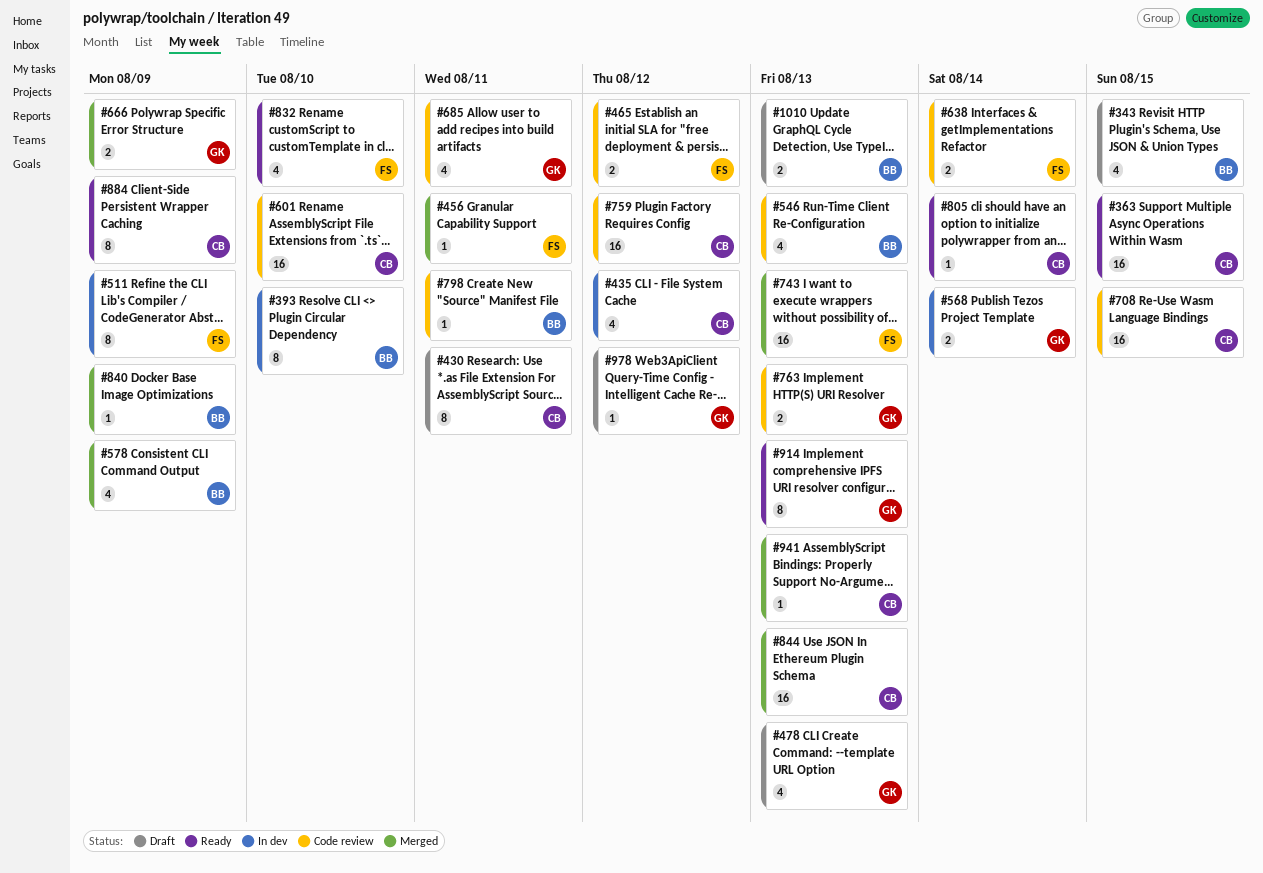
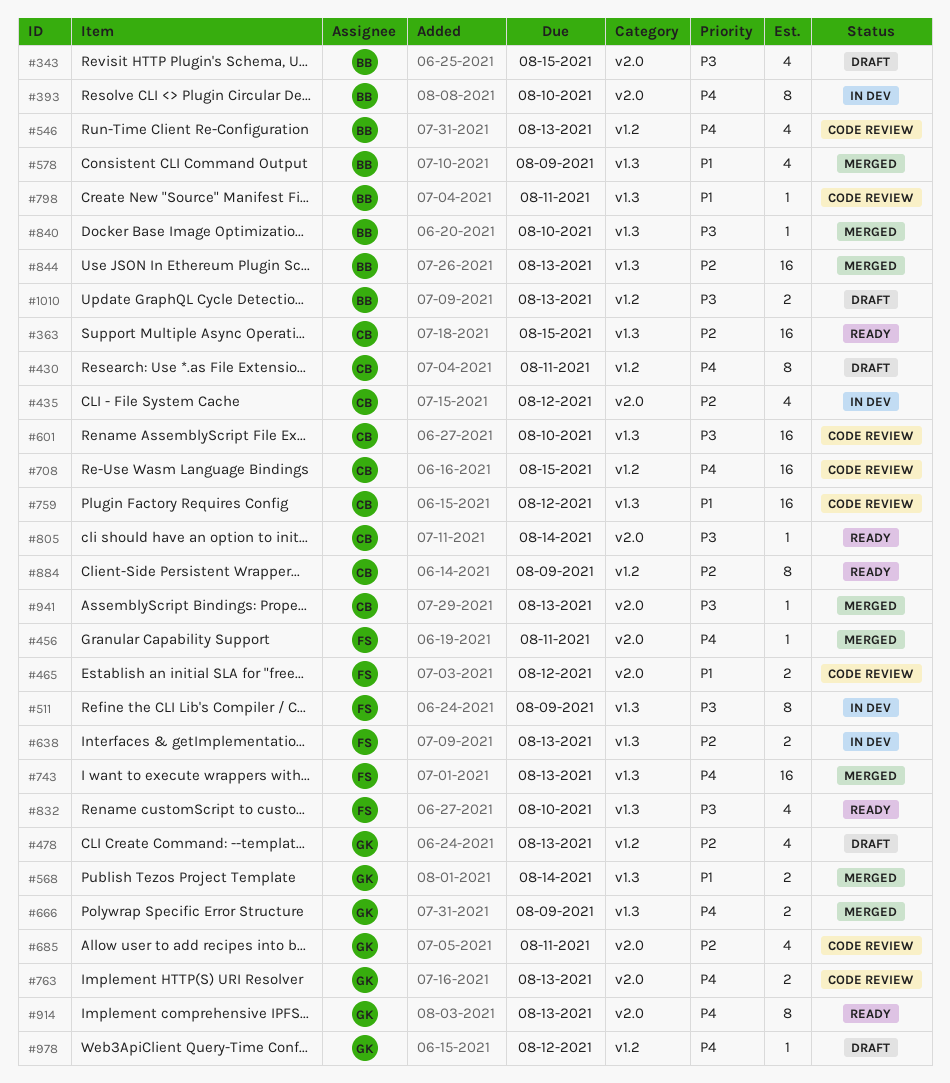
#568, status: In dev -> Merged
#638, status: Code review -> In dev
#638, due: Aug 14 -> Aug 13
#840, due: Aug 9 -> Aug 10
#844, owner: CB -> BB

